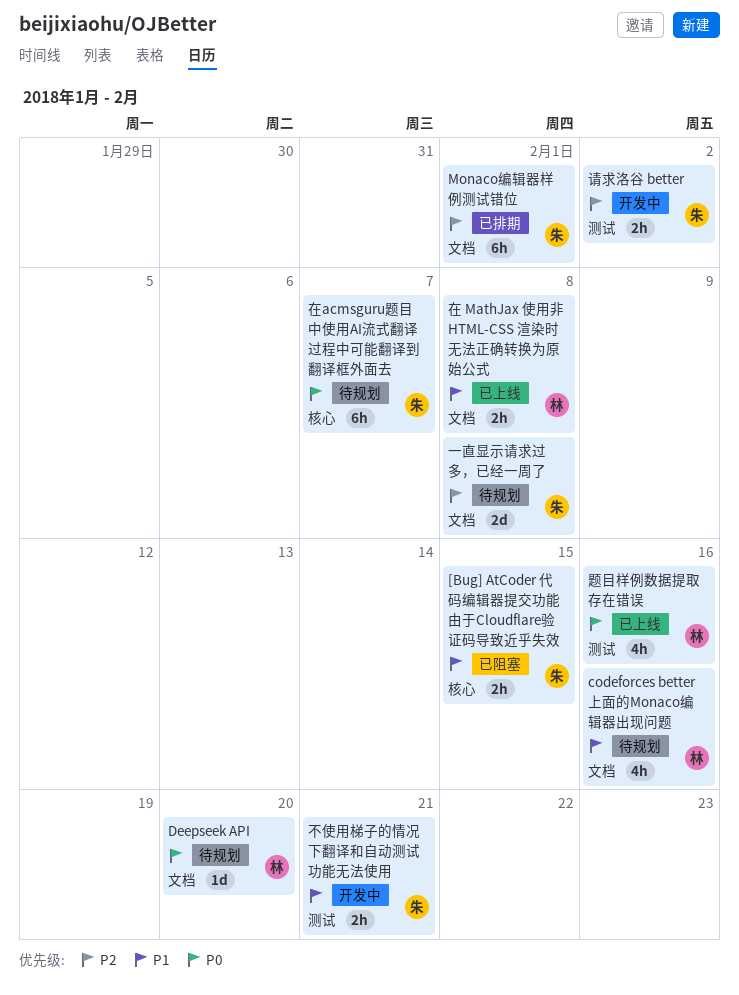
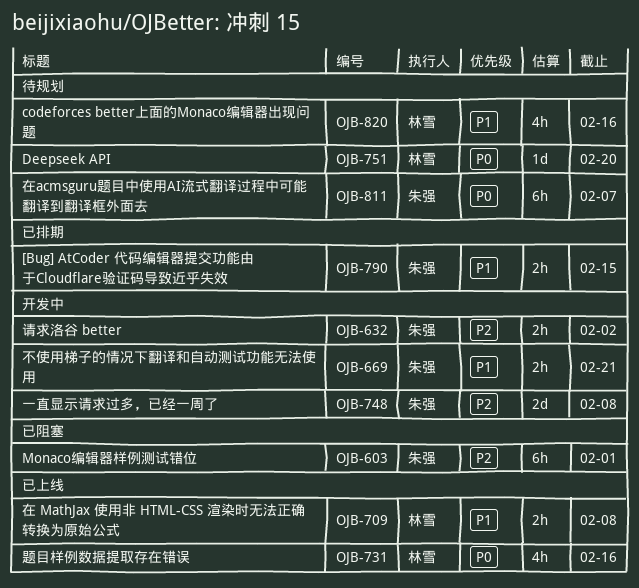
[Bug] AtCoder 代码编辑器提交功能由于Cloudflare验证码导致近乎失效, status: 已阻塞 -> 已排期
Monaco编辑器样例测试错位, status: 已排期 -> 已阻塞
一直显示请求过多，已经一周了, status: 待规划 -> 开发中

